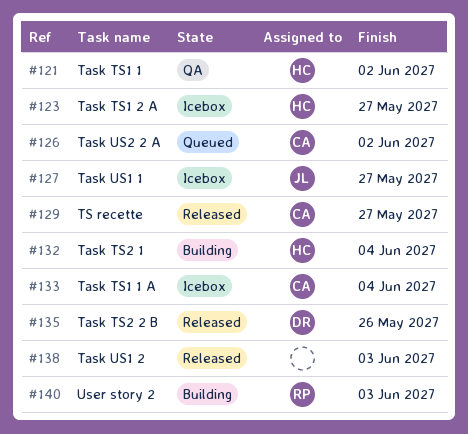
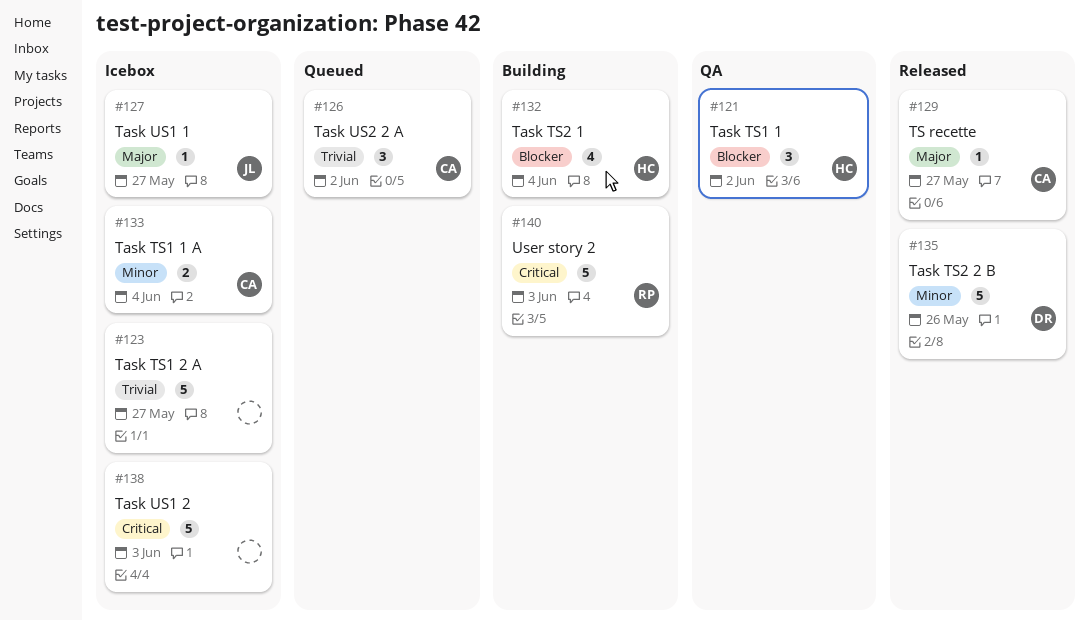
#123, owner: HC -> none
#138, status: Released -> Icebox

